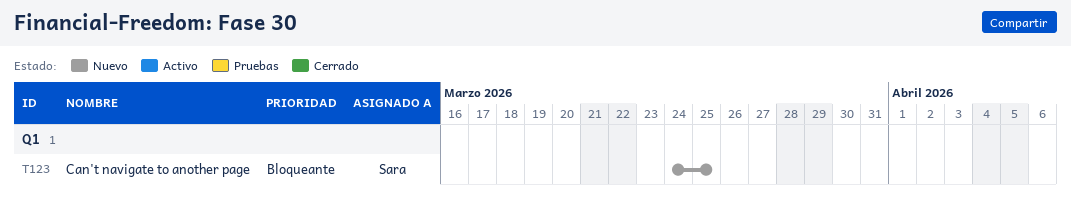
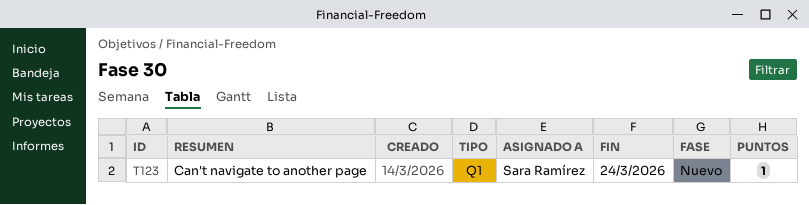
T123, due: Mar 25 -> Mar 24

